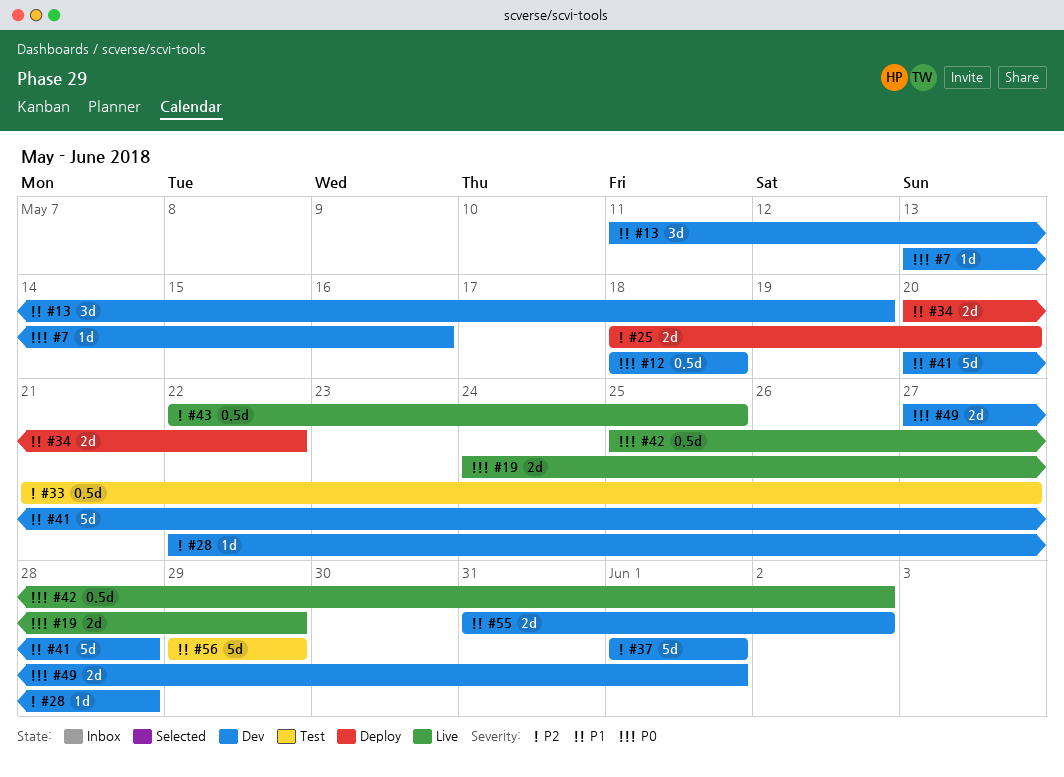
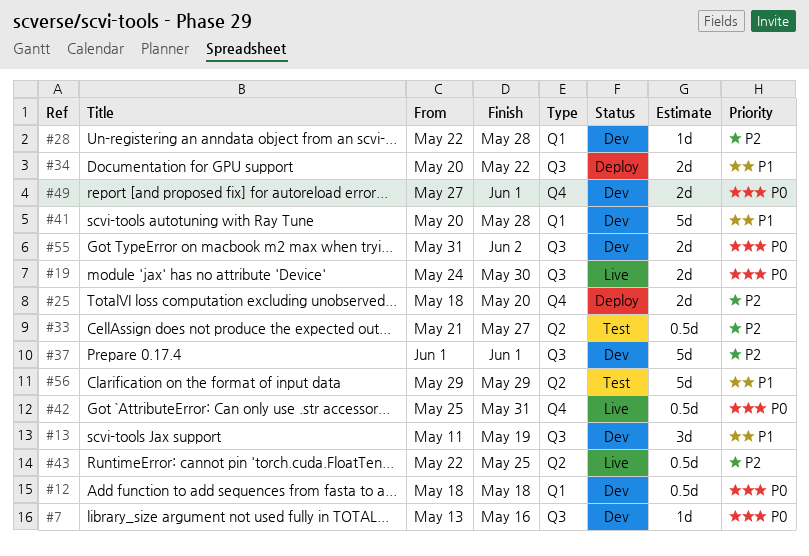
#19, due: May 29 -> May 30
#42, due: Jun 2 -> May 31
#55, priority: P1 -> P0

